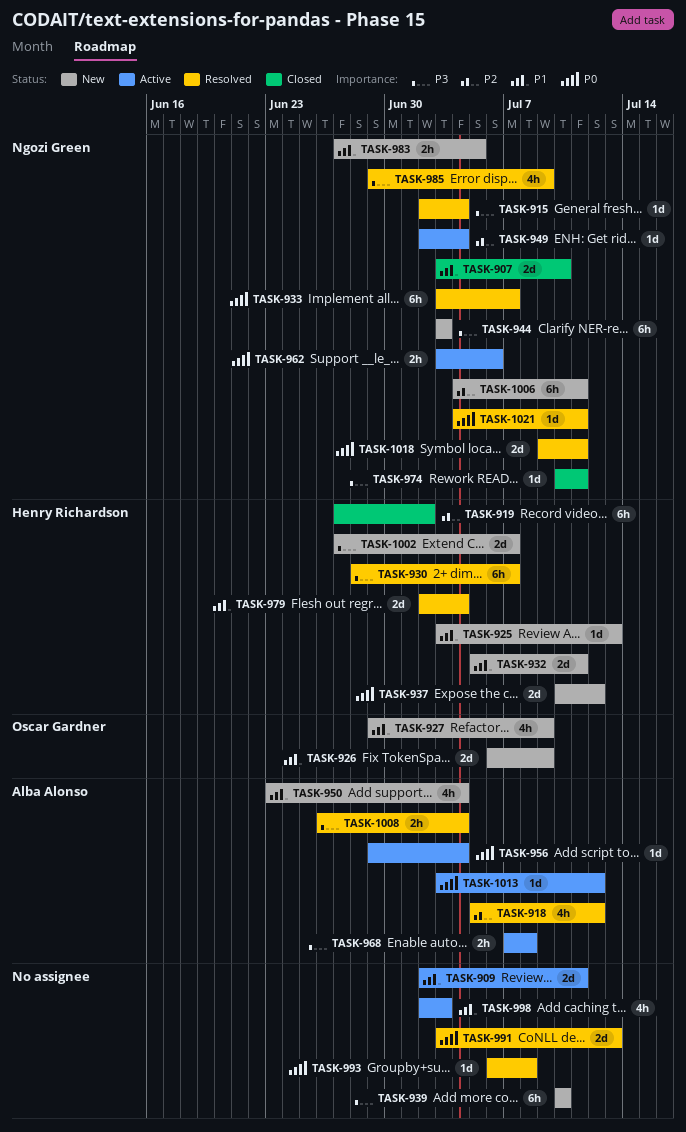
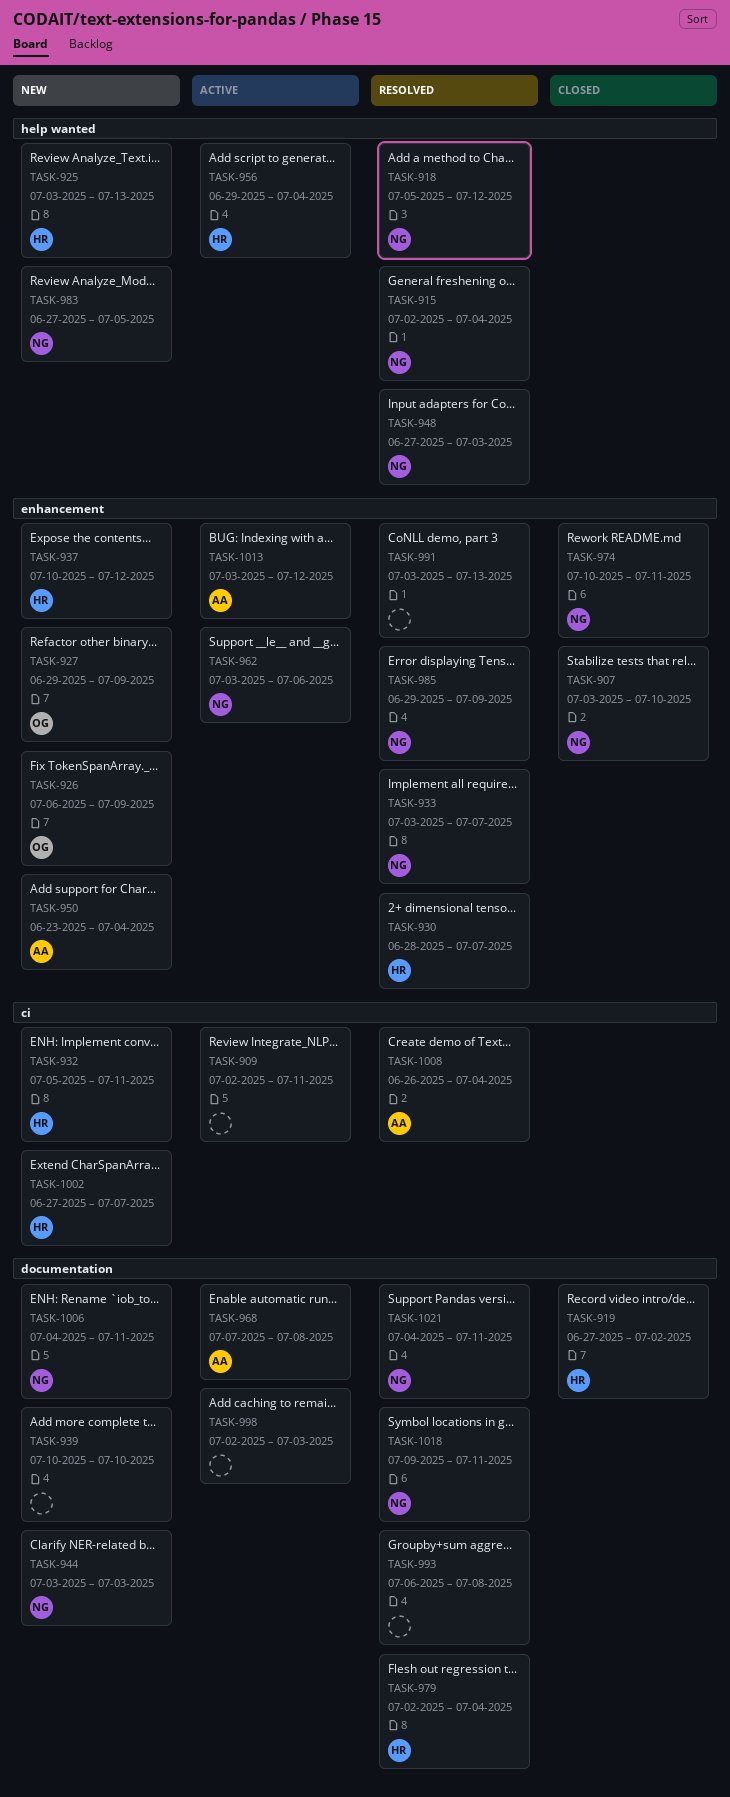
TASK-918, owner: Alba Alonso -> Ngozi Green
TASK-948: none -> present
TASK-949: present -> none
TASK-956, owner: Alba Alonso -> Henry Richardson

